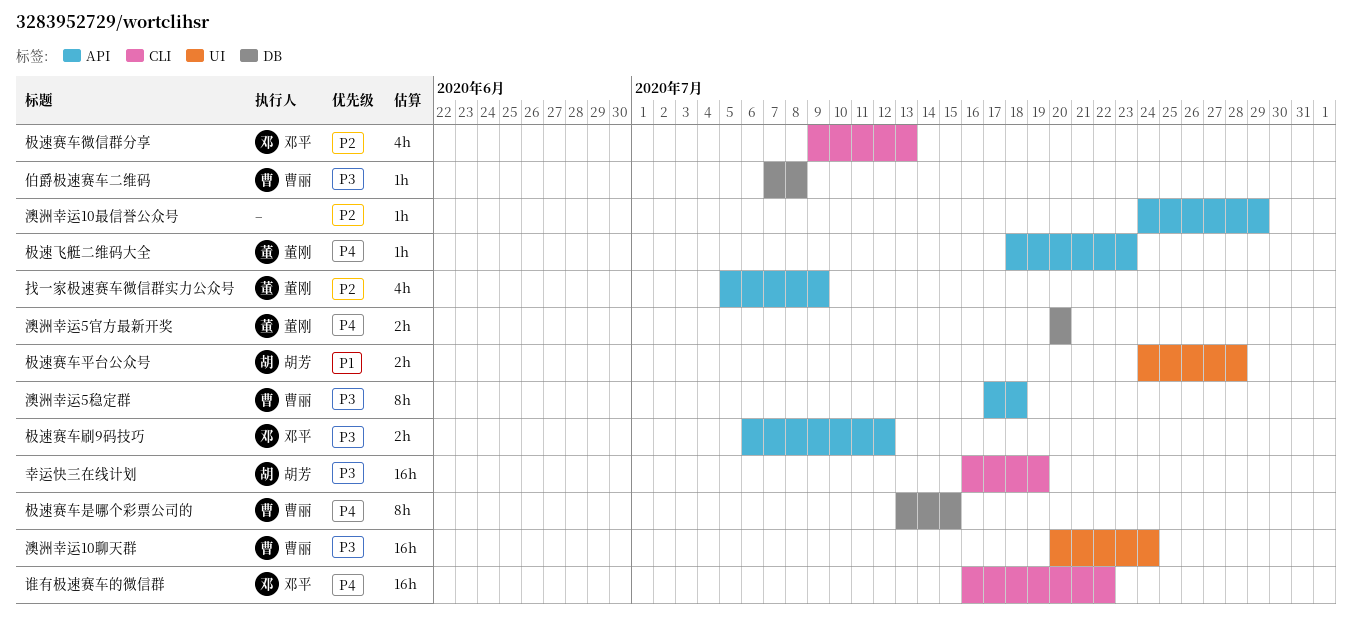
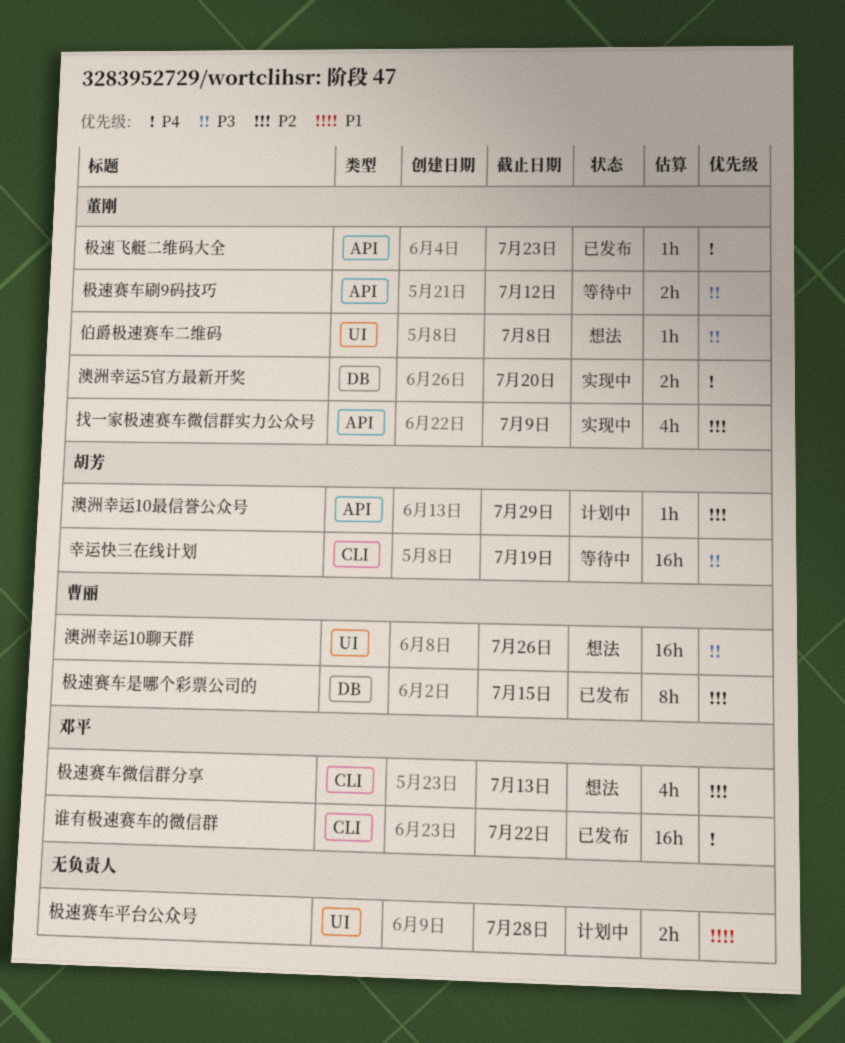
伯爵极速赛车二维码, owner: 曹丽 -> 董刚
伯爵极速赛车二维码, label: DB -> UI
极速赛车刷9码技巧, owner: 邓平 -> 董刚
极速赛车平台公众号, owner: 胡芳 -> none
极速赛车是哪个彩票公司的, priority: P4 -> P2
澳洲幸运10最信誉公众号, owner: none -> 胡芳
澳洲幸运10聊天群, due: Jul 24 -> Jul 26
澳洲幸运5稳定群: present -> none

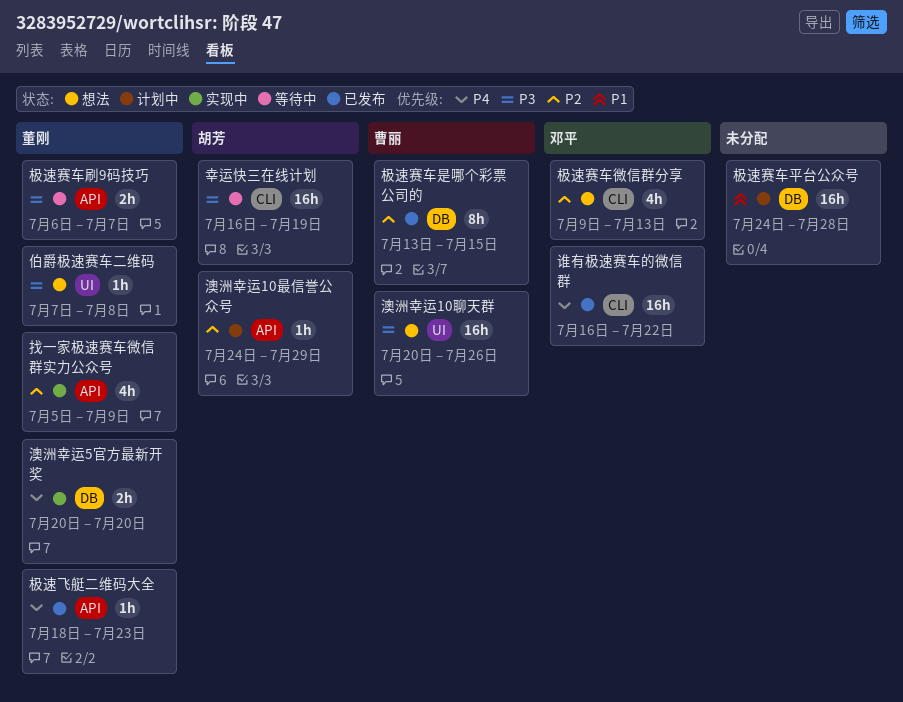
极速赛车刷9码技巧, due: Jul 12 -> Jul 7
极速赛车平台公众号, label: UI -> DB
极速赛车平台公众号, estimate: 2h -> 16h

